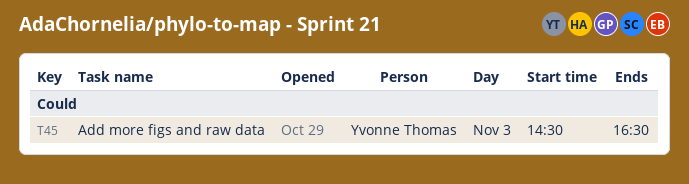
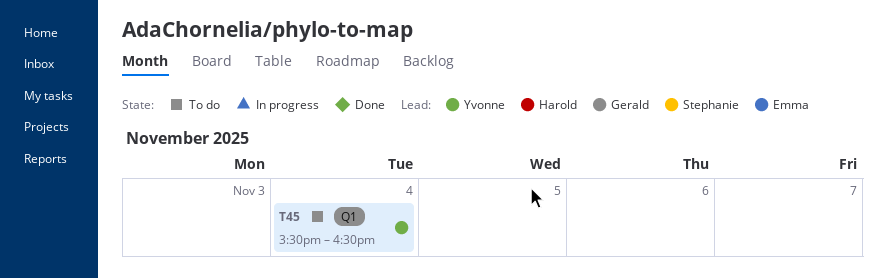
T45, day: Nov 3 -> Nov 4
T45, begins: 14:30 -> 15:30

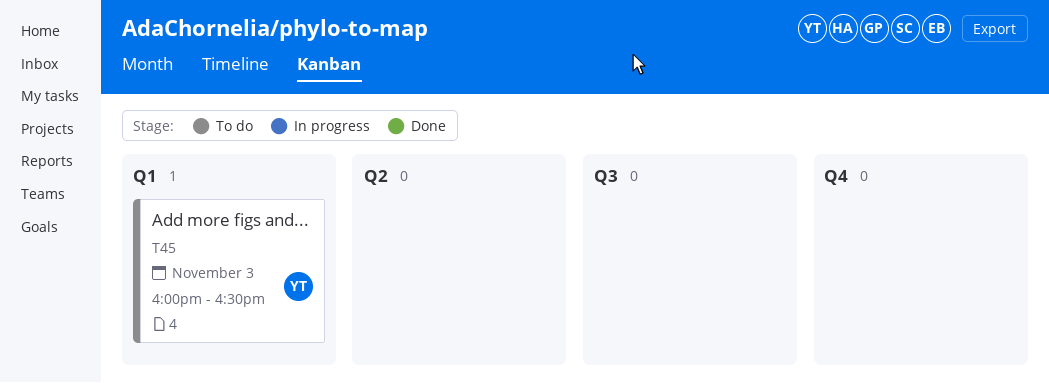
T45, day: Nov 4 -> Nov 3
T45, begins: 15:30 -> 16:00

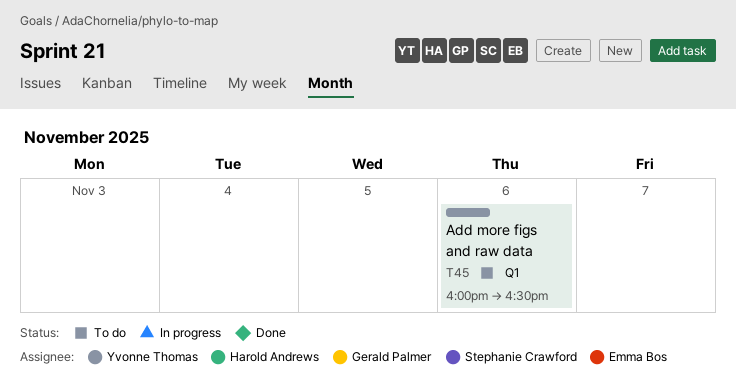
T45, day: Nov 3 -> Nov 6

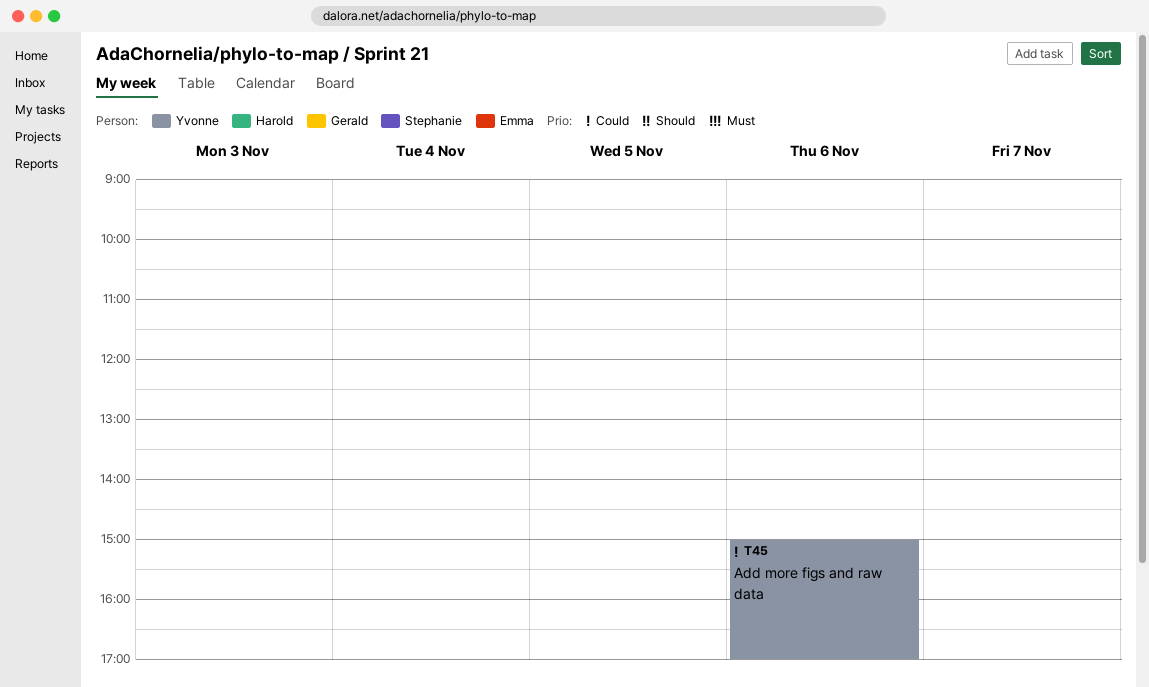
T45, begins: 16:00 -> 15:00
T45, ends: 16:30 -> 17:00

